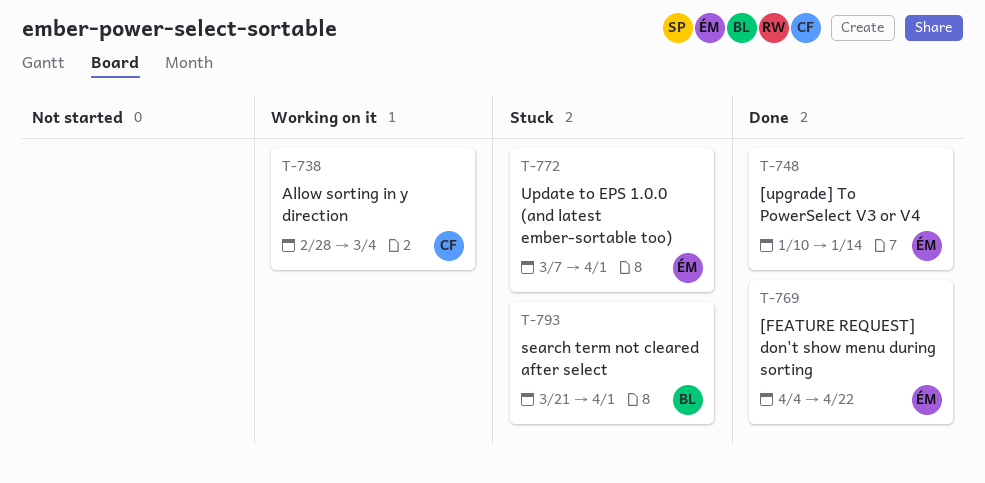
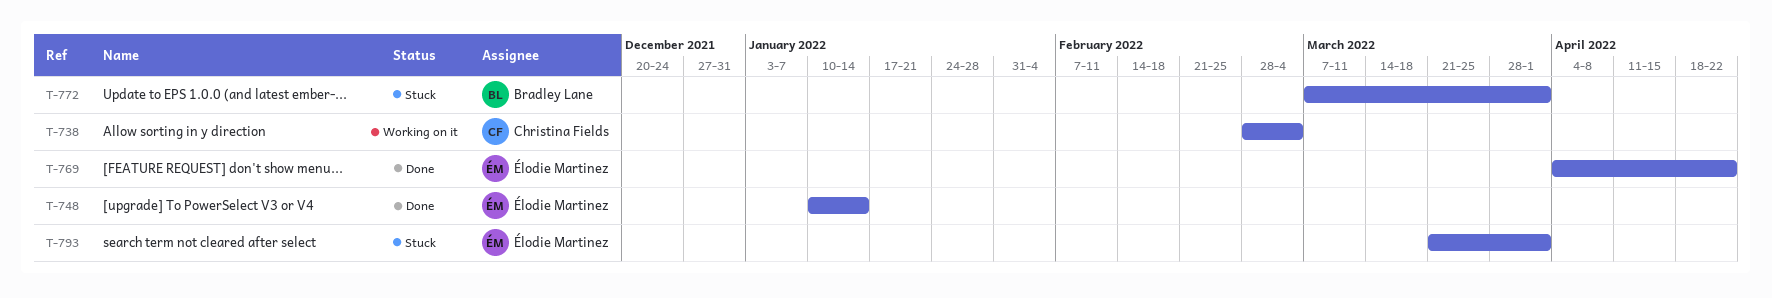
T-772, owner: Élodie Martinez -> Bradley Lane
T-793, owner: Bradley Lane -> Élodie Martinez

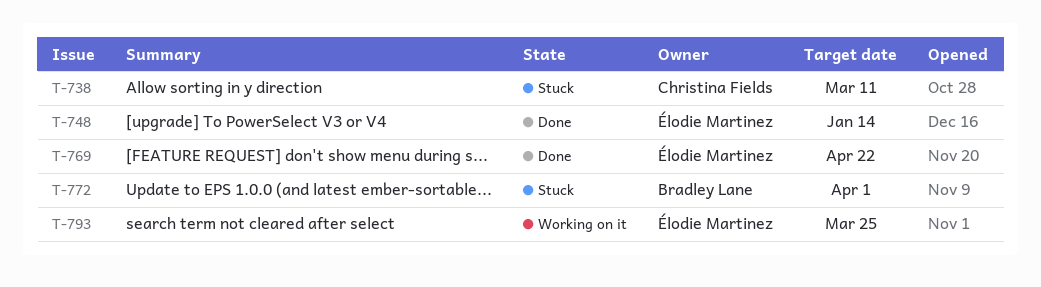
T-738, status: Working on it -> Stuck
T-738, due: Mar 4 -> Mar 11
T-793, status: Stuck -> Working on it
T-793, due: Apr 1 -> Mar 25

